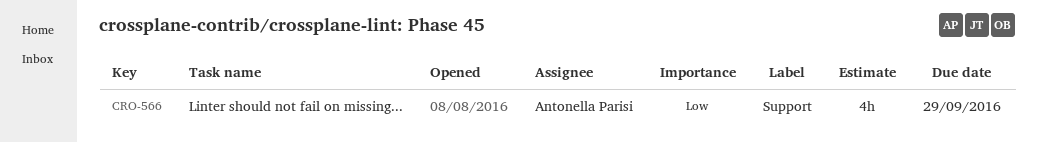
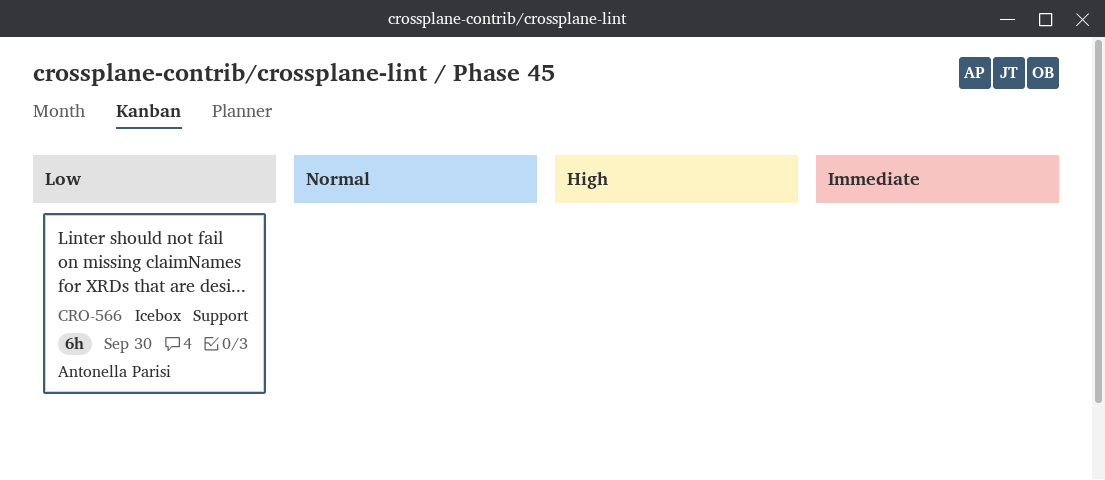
CRO-566, estimate: 4h -> 6h
CRO-566, due: Sep 29 -> Sep 30

